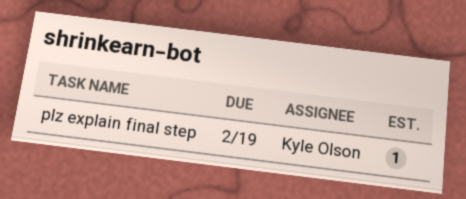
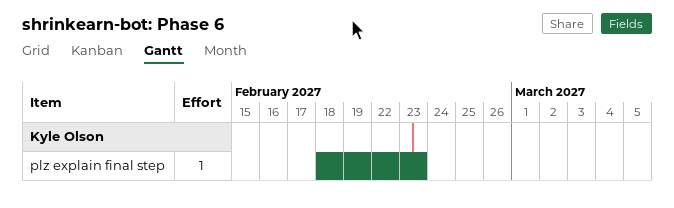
plz explain final step, due: Feb 19 -> Feb 23

